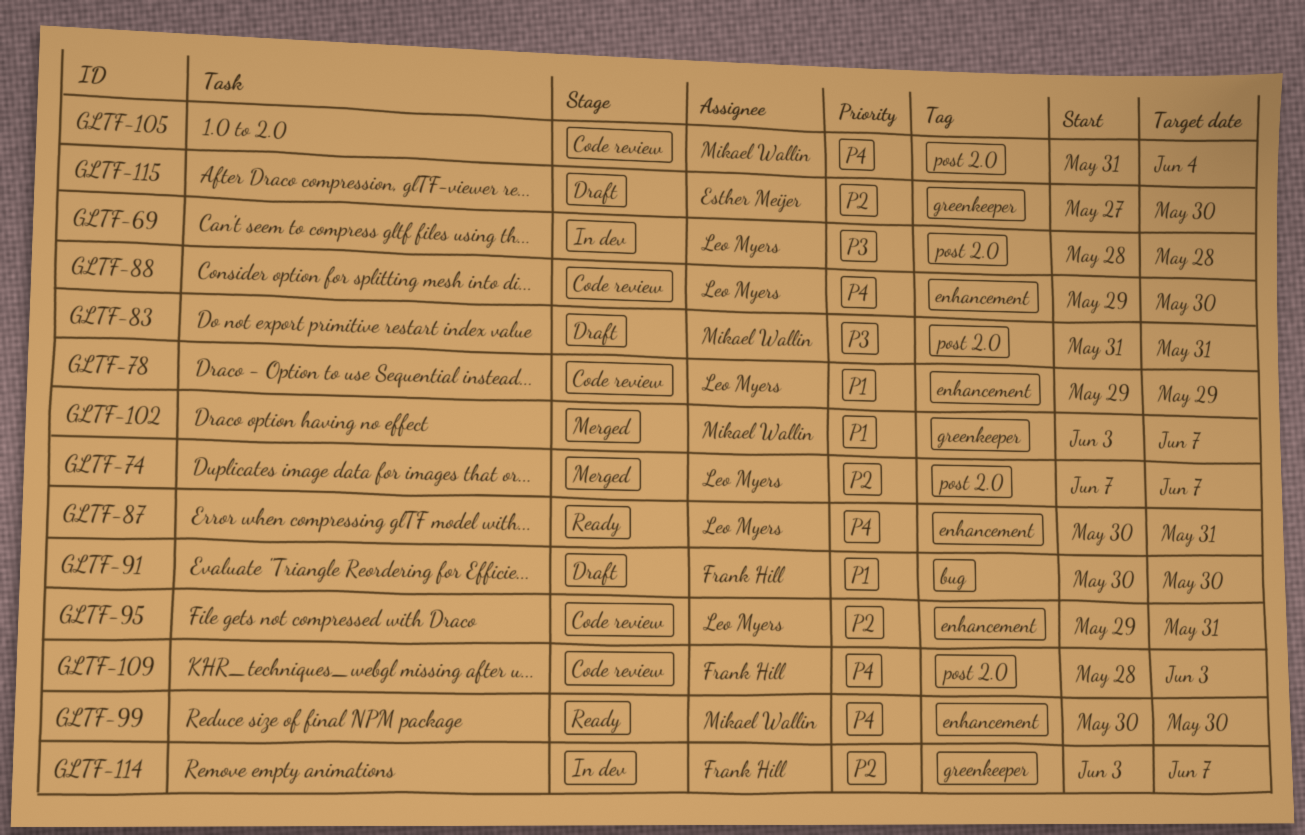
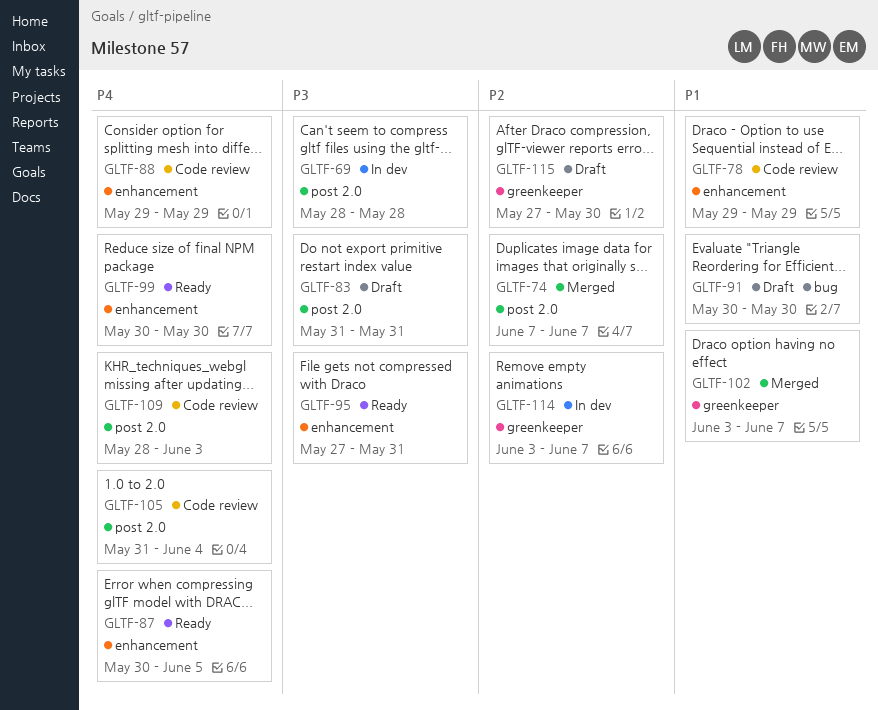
GLTF-87, due: May 31 -> Jun 5
GLTF-88, due: May 30 -> May 29
GLTF-95, status: Code review -> Ready
GLTF-95, priority: P2 -> P3
GLTF-95, start: May 29 -> May 27

